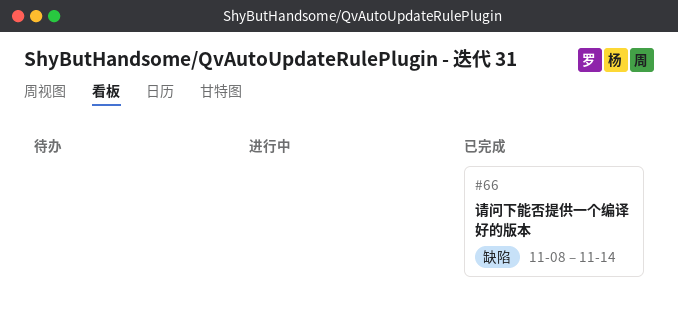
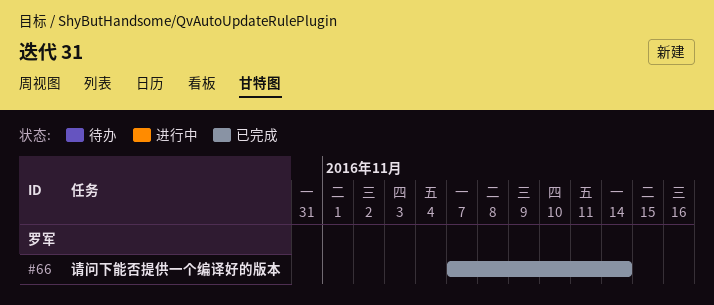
#66, start: Nov 8 -> Nov 7

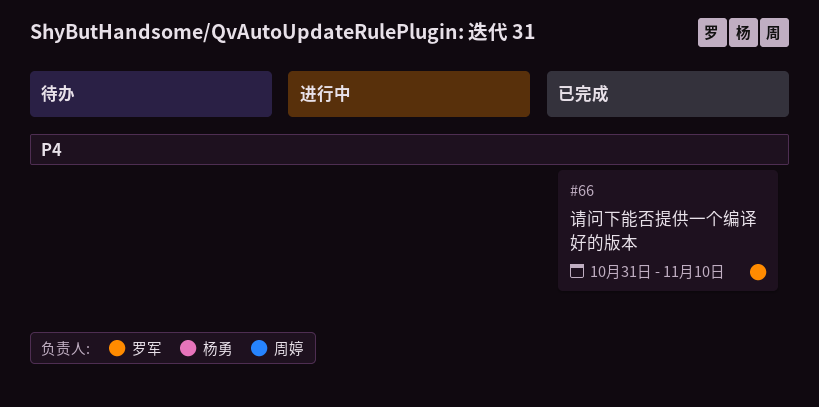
#66, start: Nov 7 -> Oct 31
#66, due: Nov 14 -> Nov 10

